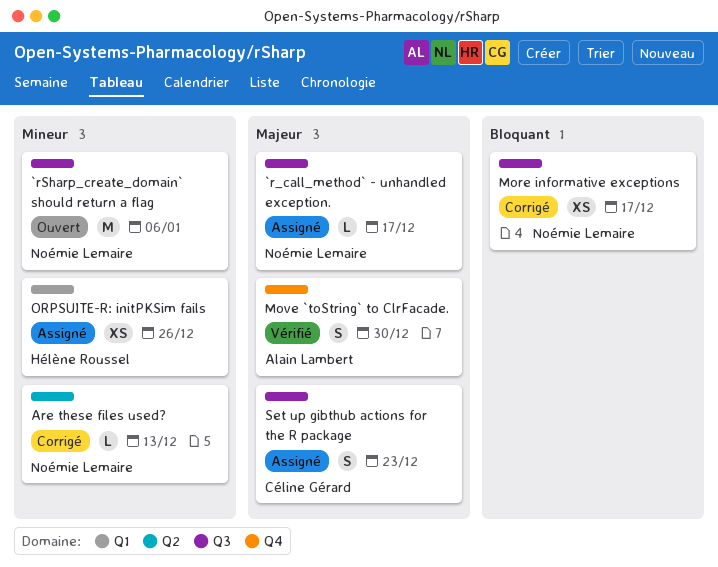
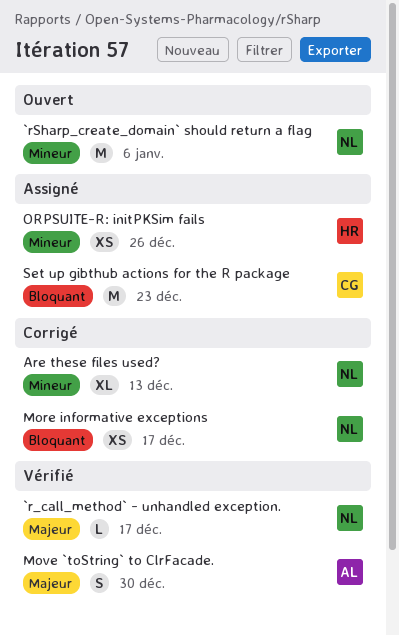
`r_call_method` - unhandled exception., status: Assigné -> Vérifié
Are these files used?, estimate: L -> XL
Set up gibthub actions for the R package, priority: Majeur -> Bloquant
Set up gibthub actions for the R package, estimate: S -> M

